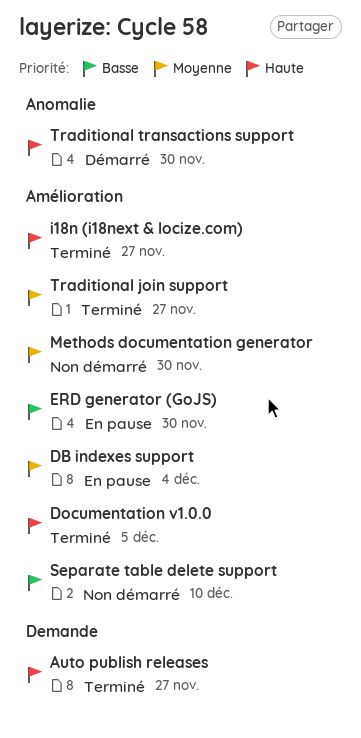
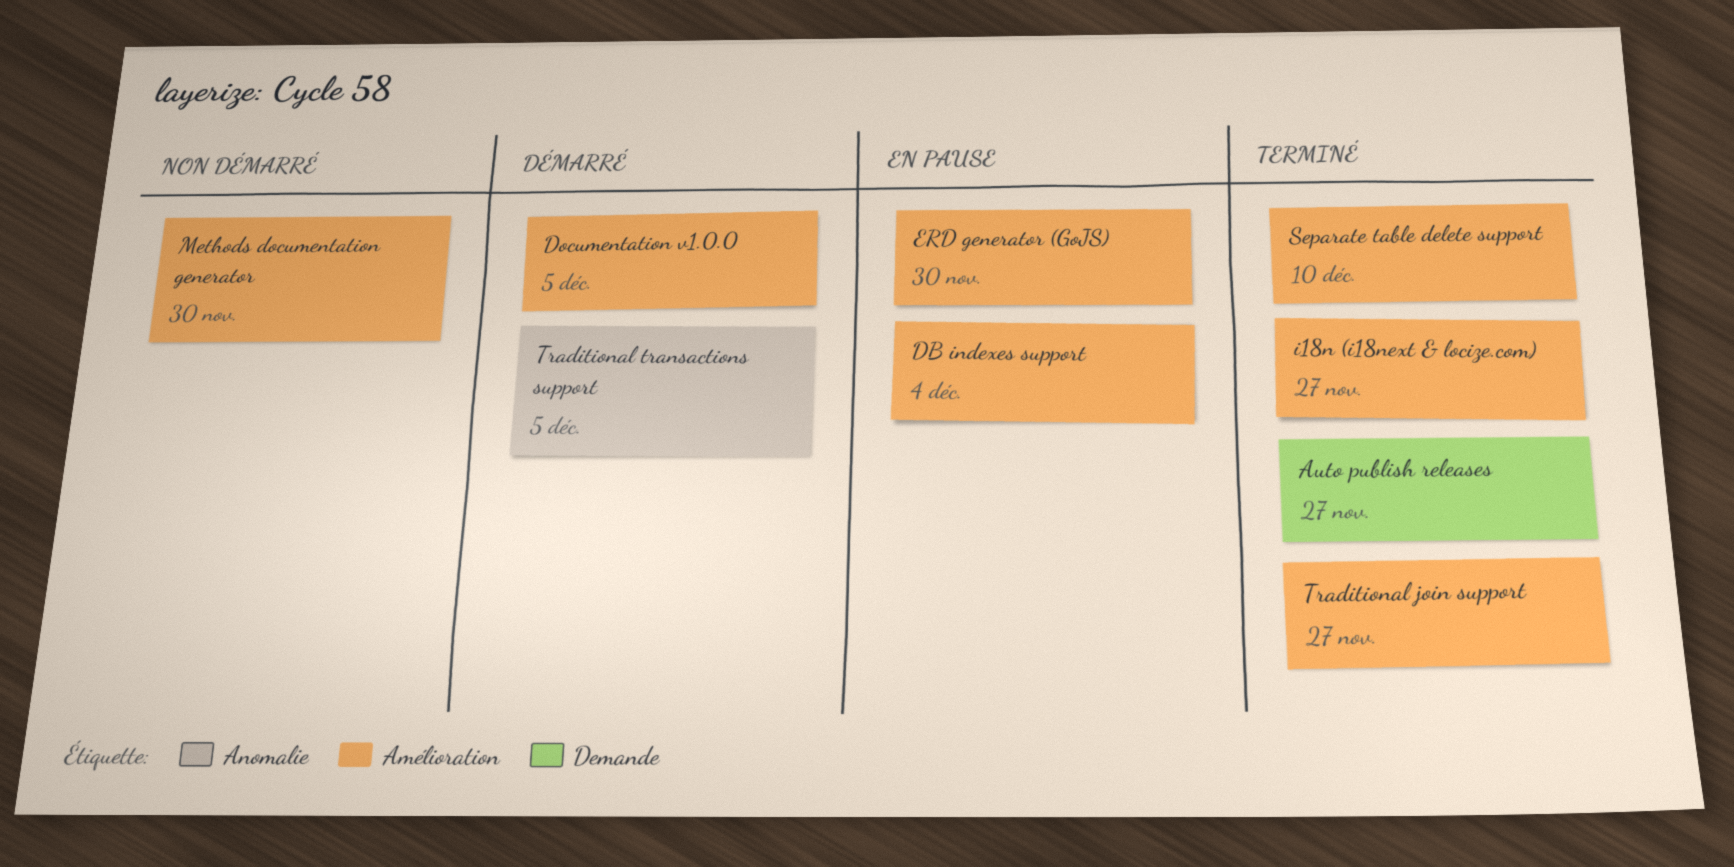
Documentation v1.0.0, status: Terminé -> Démarré
Separate table delete support, status: Non démarré -> Terminé
Traditional transactions support, due: Nov 30 -> Dec 5

